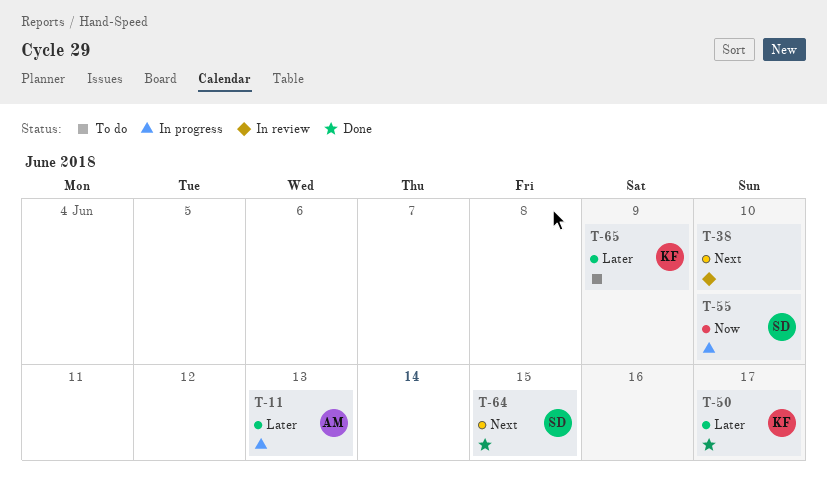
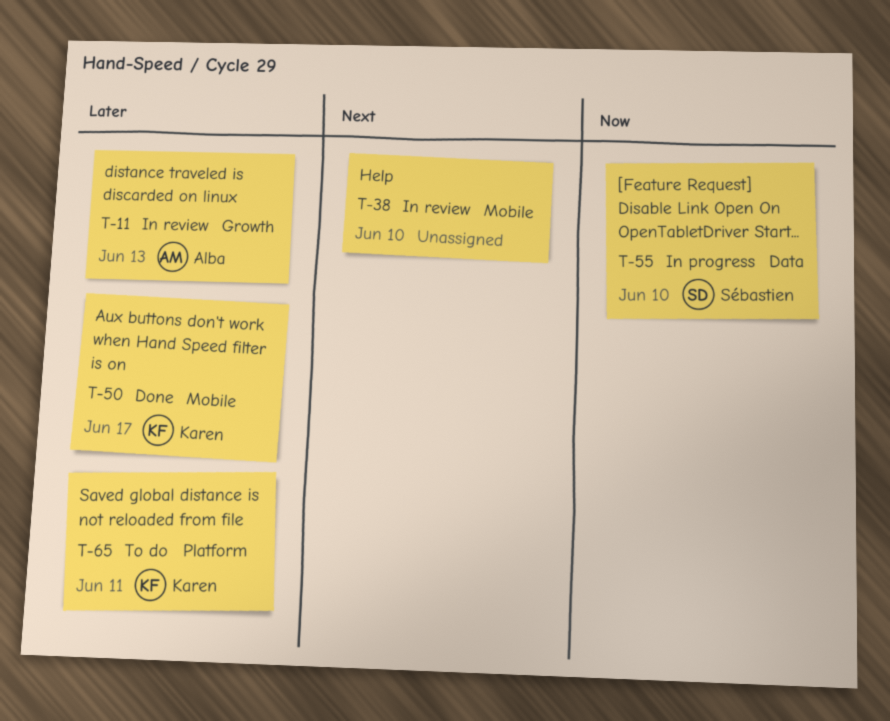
T-11, status: In progress -> In review
T-64: present -> none
T-65, due: Jun 9 -> Jun 11

